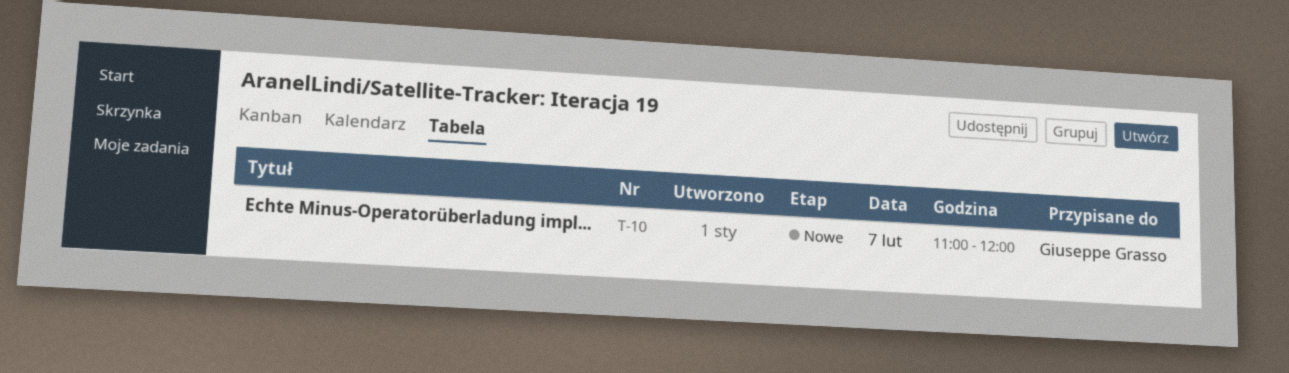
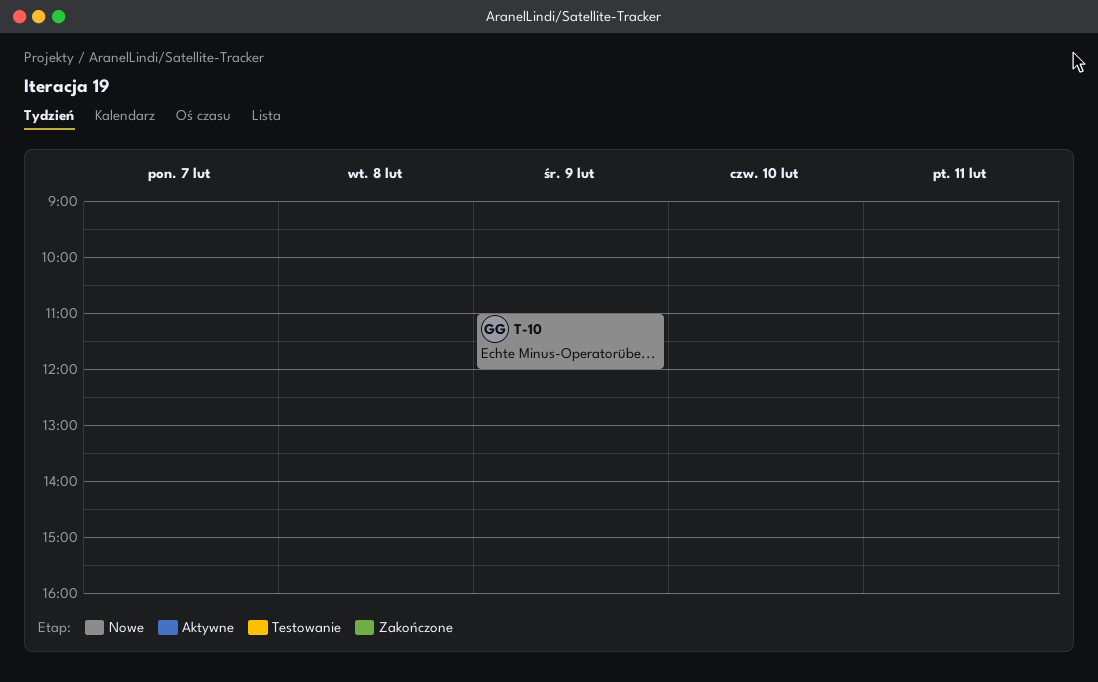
T-10, day: Feb 7 -> Feb 9

